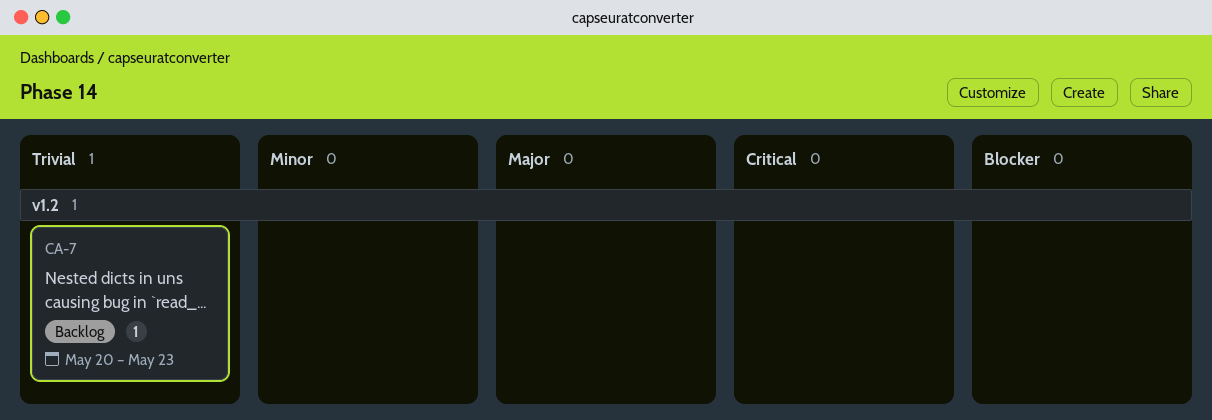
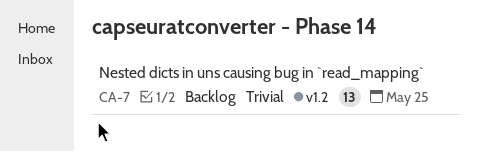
CA-7, estimate: 1 -> 13
CA-7, due: May 23 -> May 25

